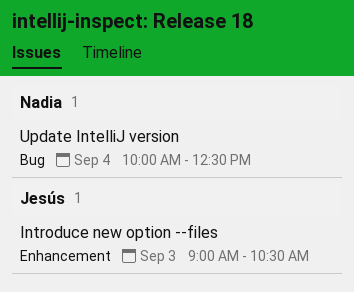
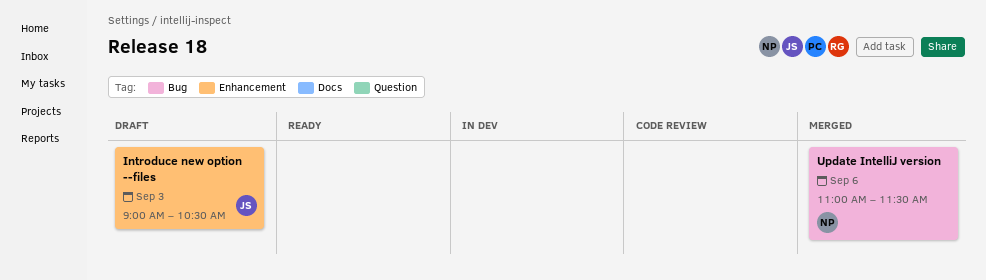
Update IntelliJ version, day: Sep 4 -> Sep 6
Update IntelliJ version, begins: 10:00 -> 11:00
Update IntelliJ version, ends: 12:30 -> 11:30

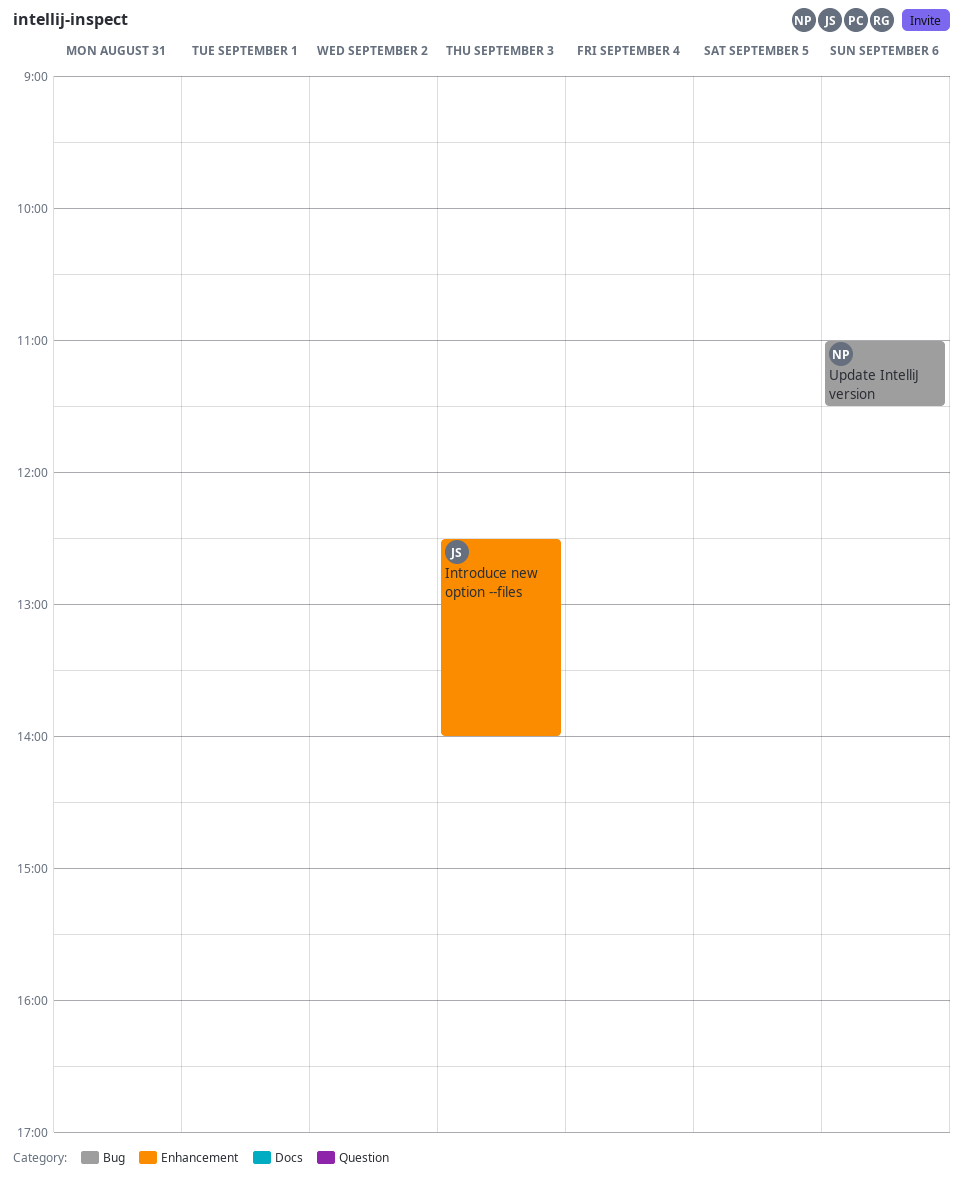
Introduce new option --files, begins: 09:00 -> 12:30
Introduce new option --files, ends: 10:30 -> 14:00

